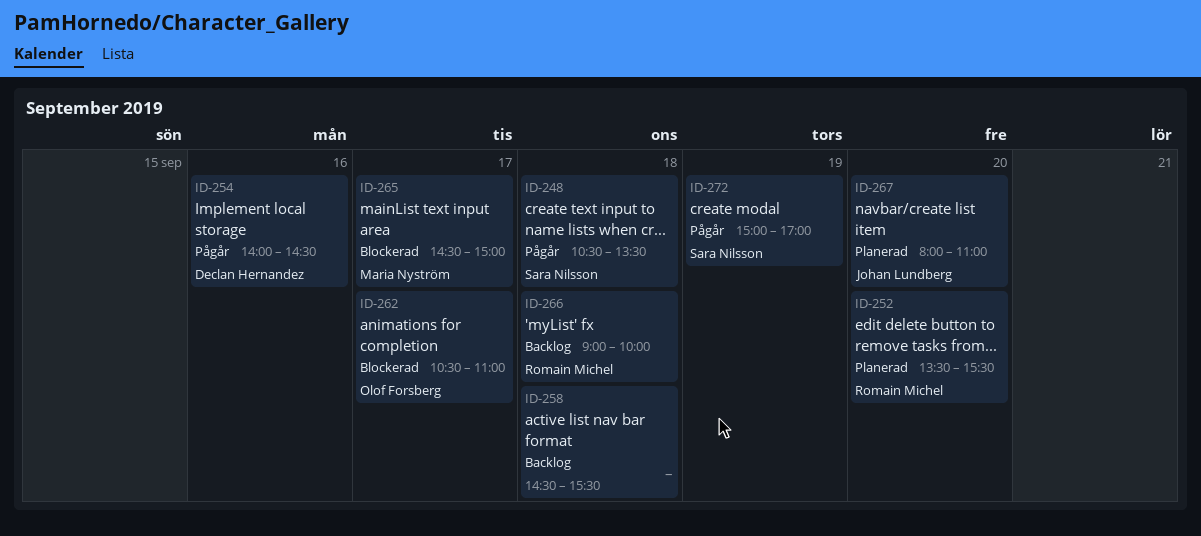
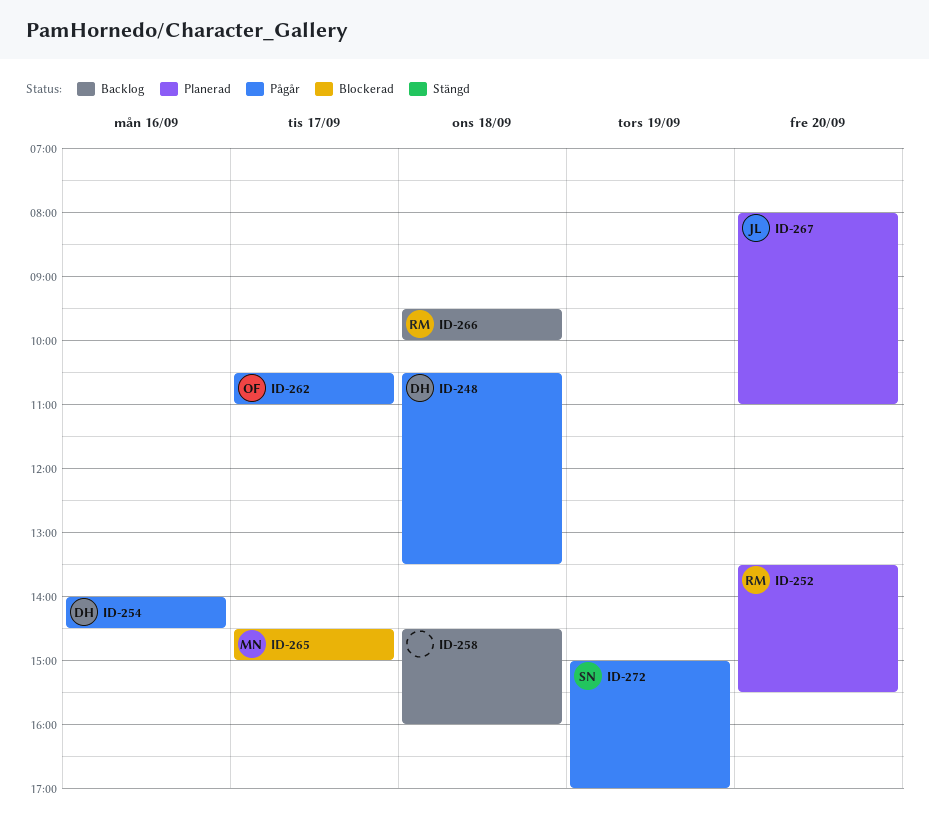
ID-248, owner: Sara Nilsson -> Declan Hernandez
ID-258, ends: 15:30 -> 16:00
ID-262, status: Blockerad -> Pågår
ID-266, begins: 09:00 -> 09:30

